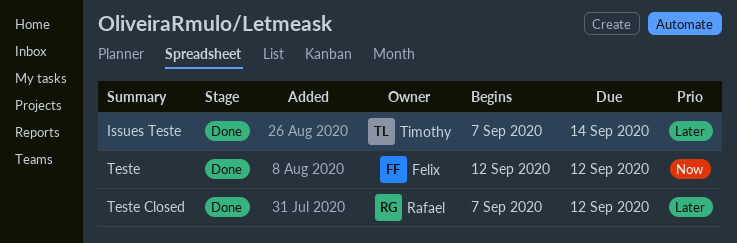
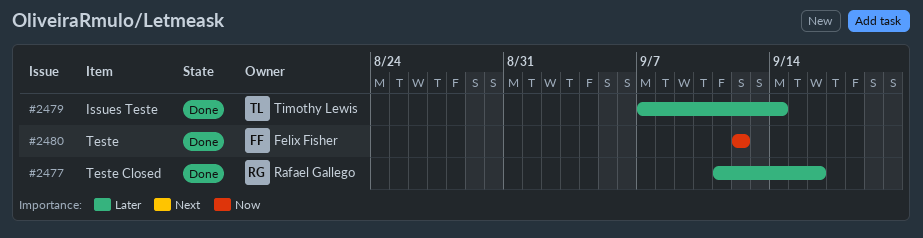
Teste Closed, start: Sep 7 -> Sep 11
Teste Closed, due: Sep 12 -> Sep 16

